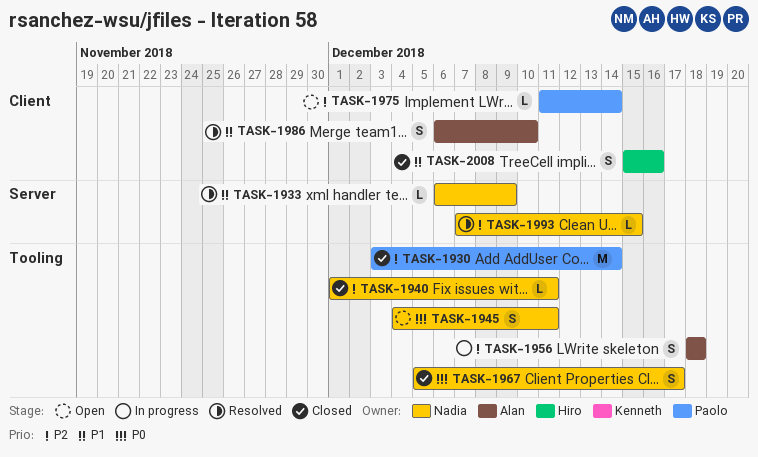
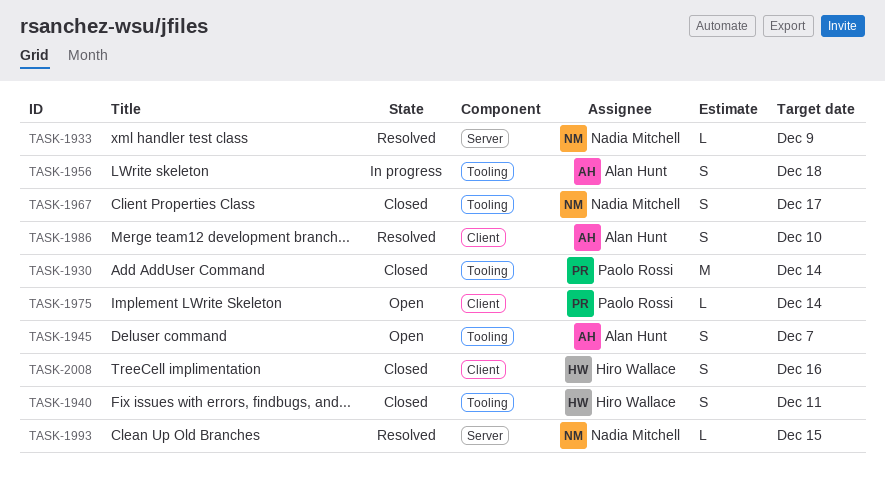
TASK-1940, owner: Nadia Mitchell -> Hiro Wallace
TASK-1940, estimate: L -> S
TASK-1945, owner: Nadia Mitchell -> Alan Hunt
TASK-1945, due: Dec 11 -> Dec 7

